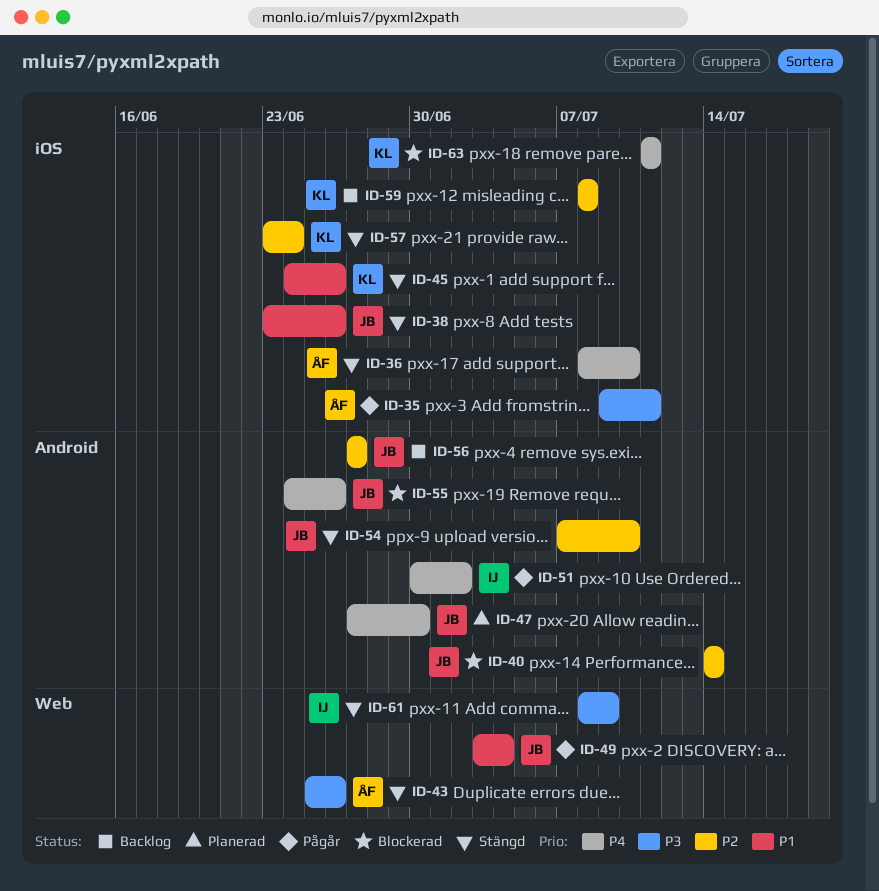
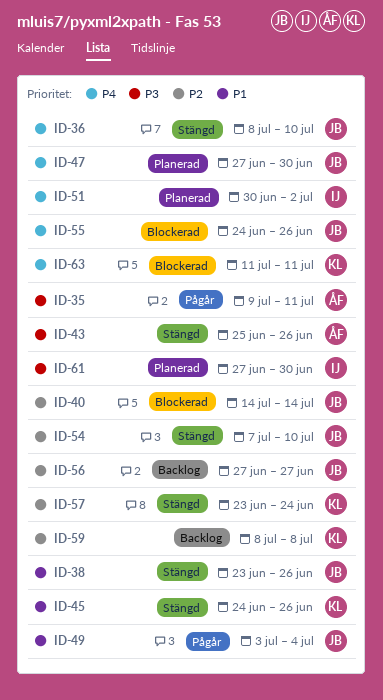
ID-36, owner: ÅF -> JB
ID-51, status: Pågår -> Planerad
ID-61, status: Stängd -> Planerad
ID-61, start: Jul 8 -> Jun 27
ID-61, due: Jul 9 -> Jun 30

